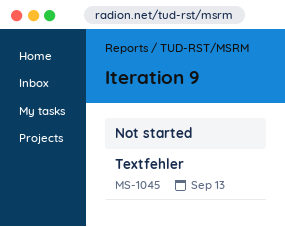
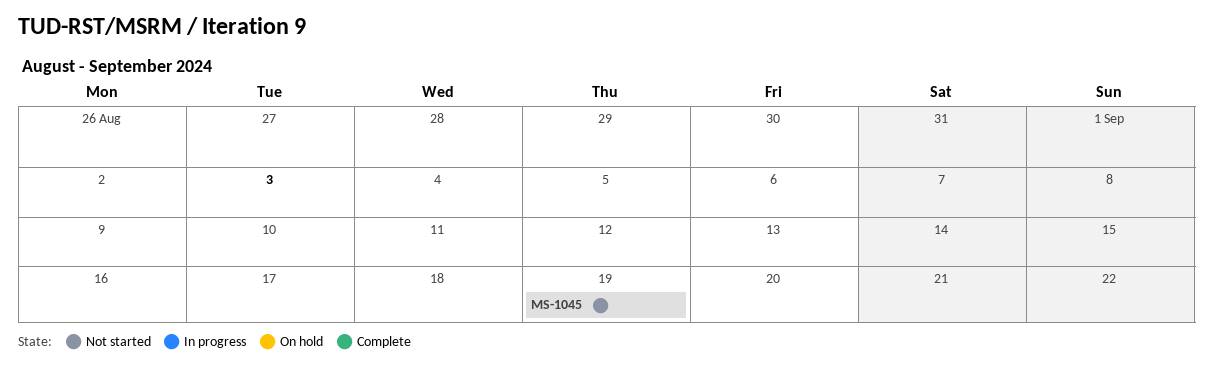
MS-1045, due: Sep 13 -> Sep 19

